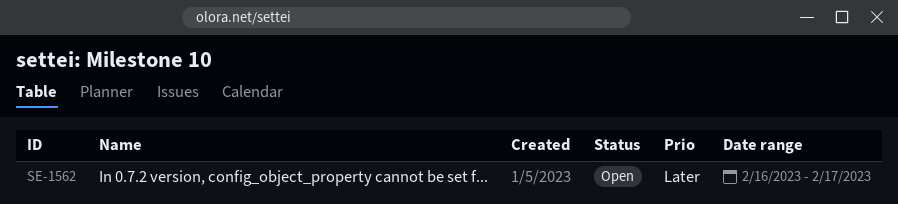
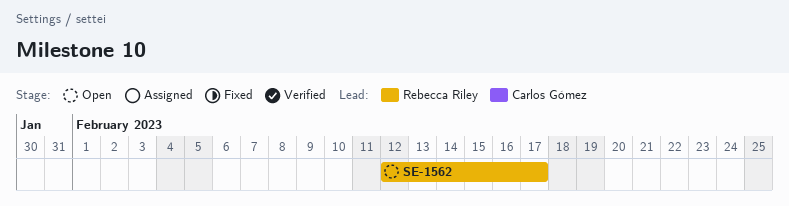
SE-1562, start: Feb 16 -> Feb 12

